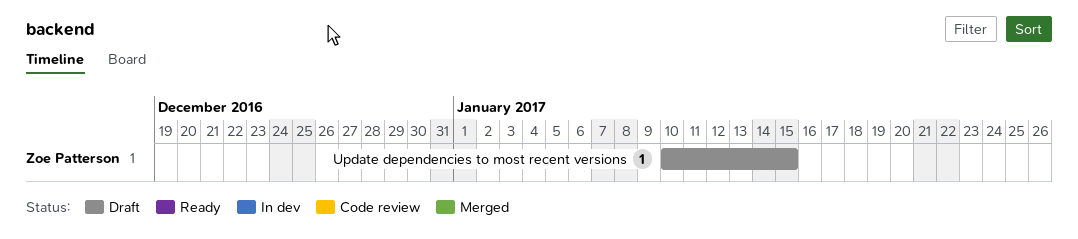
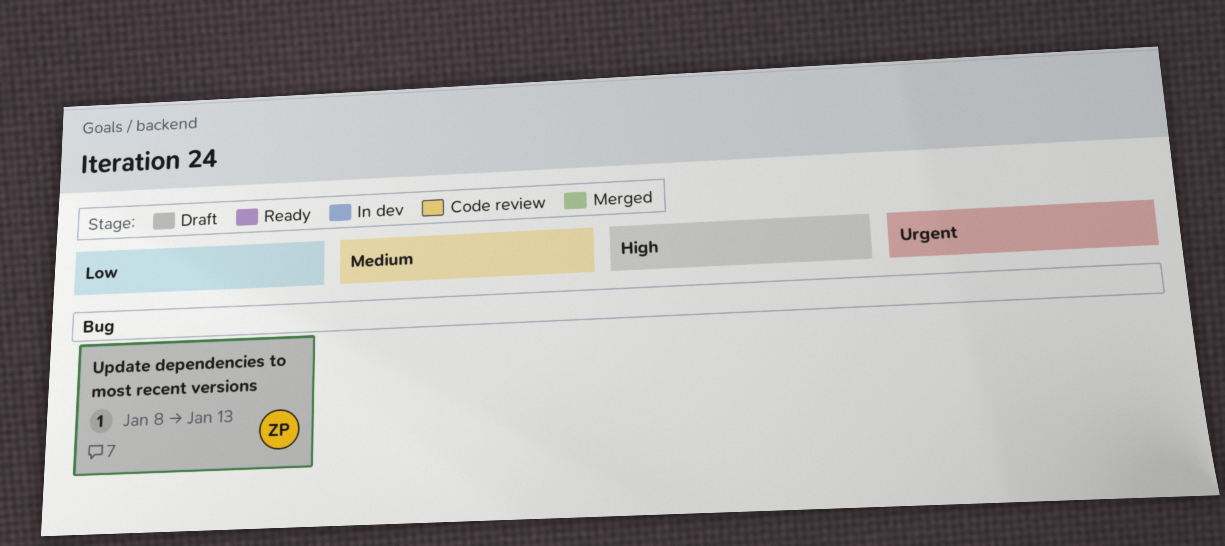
Update dependencies to most recent versions, start: Jan 10 -> Jan 8
Update dependencies to most recent versions, due: Jan 15 -> Jan 13

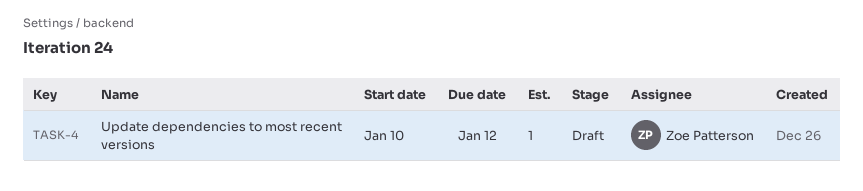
Update dependencies to most recent versions, start: Jan 8 -> Jan 10
Update dependencies to most recent versions, due: Jan 13 -> Jan 12

